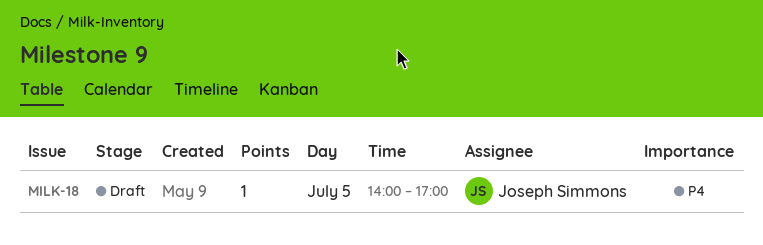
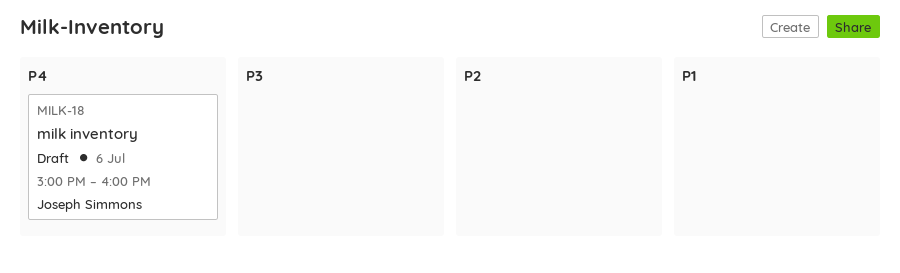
MILK-18, day: Jul 5 -> Jul 6
MILK-18, begins: 14:00 -> 15:00
MILK-18, ends: 17:00 -> 16:00

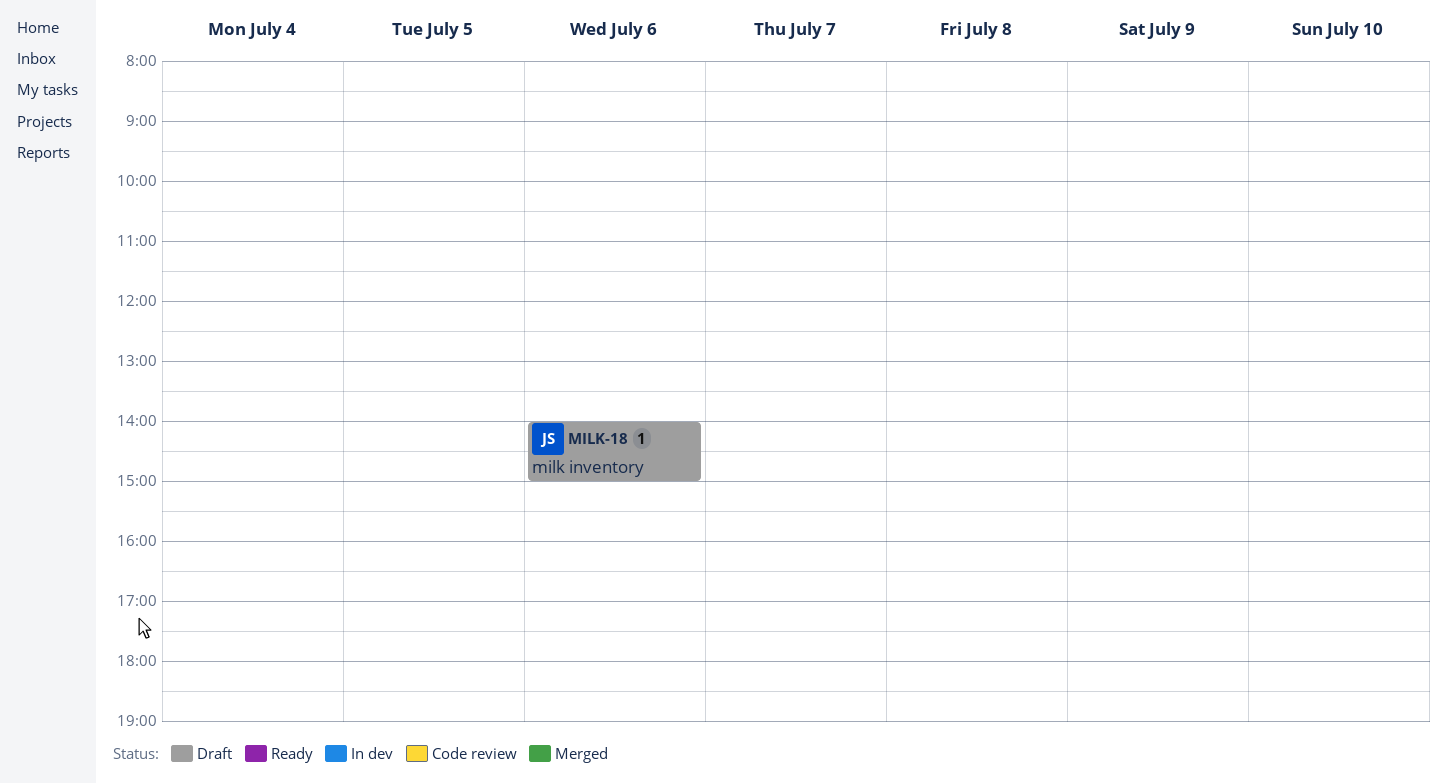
MILK-18, begins: 15:00 -> 14:00
MILK-18, ends: 16:00 -> 15:00

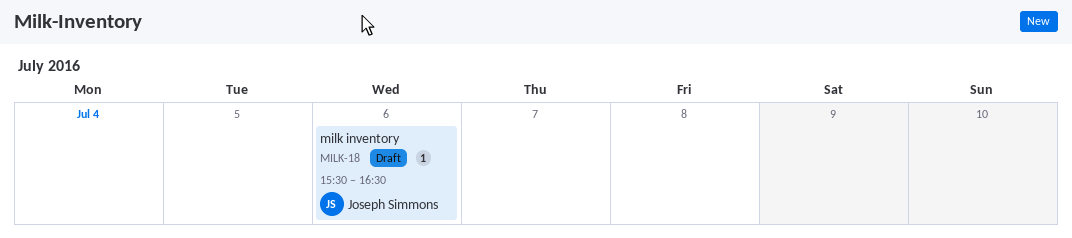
MILK-18, begins: 14:00 -> 15:30
MILK-18, ends: 15:00 -> 16:30

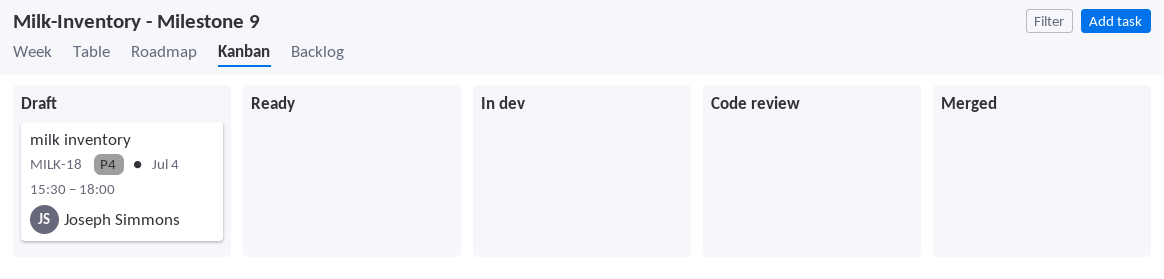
MILK-18, day: Jul 6 -> Jul 4
MILK-18, ends: 16:30 -> 18:00

